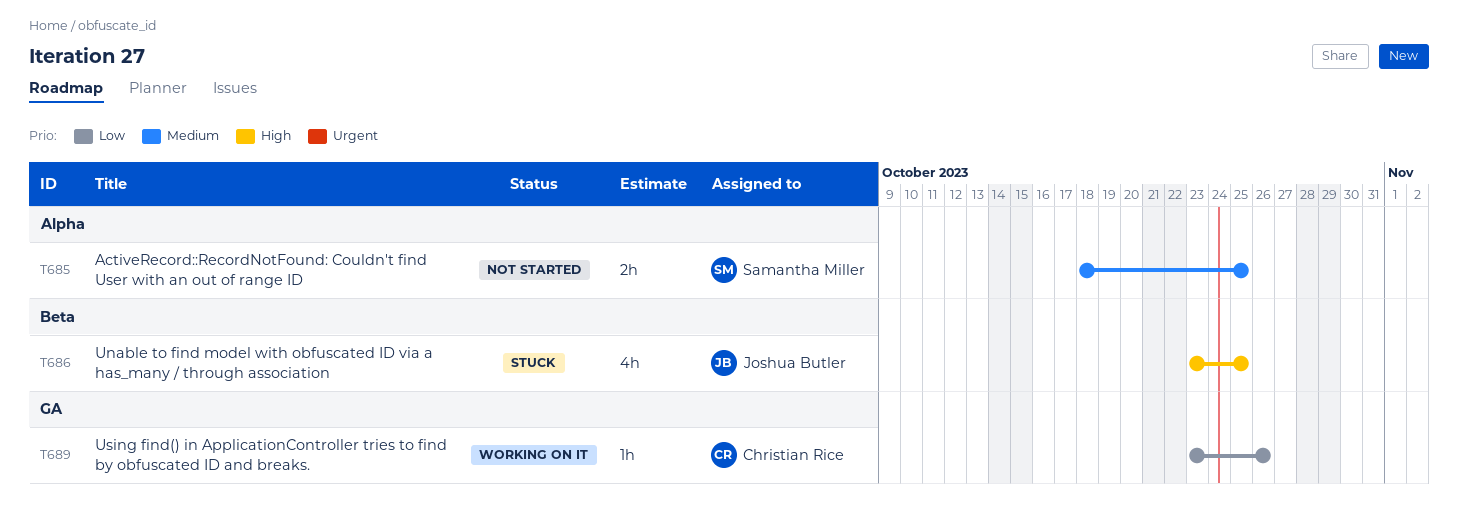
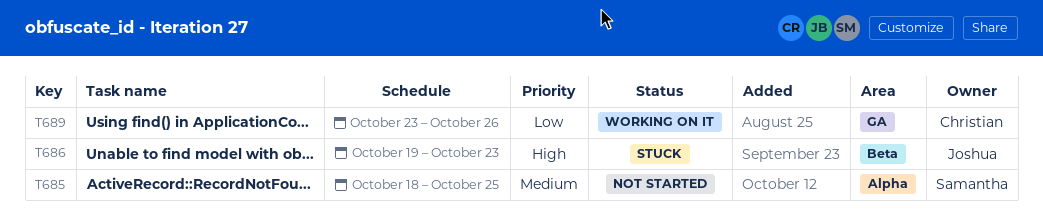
T686, start: Oct 23 -> Oct 19
T686, due: Oct 25 -> Oct 23

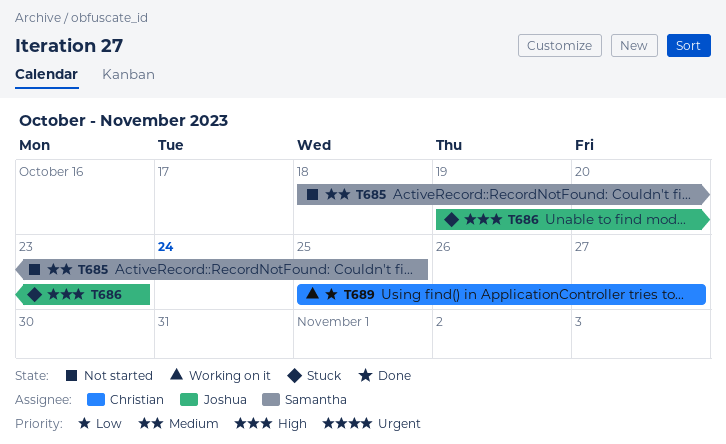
T689, start: Oct 23 -> Oct 25
T689, due: Oct 26 -> Oct 27

